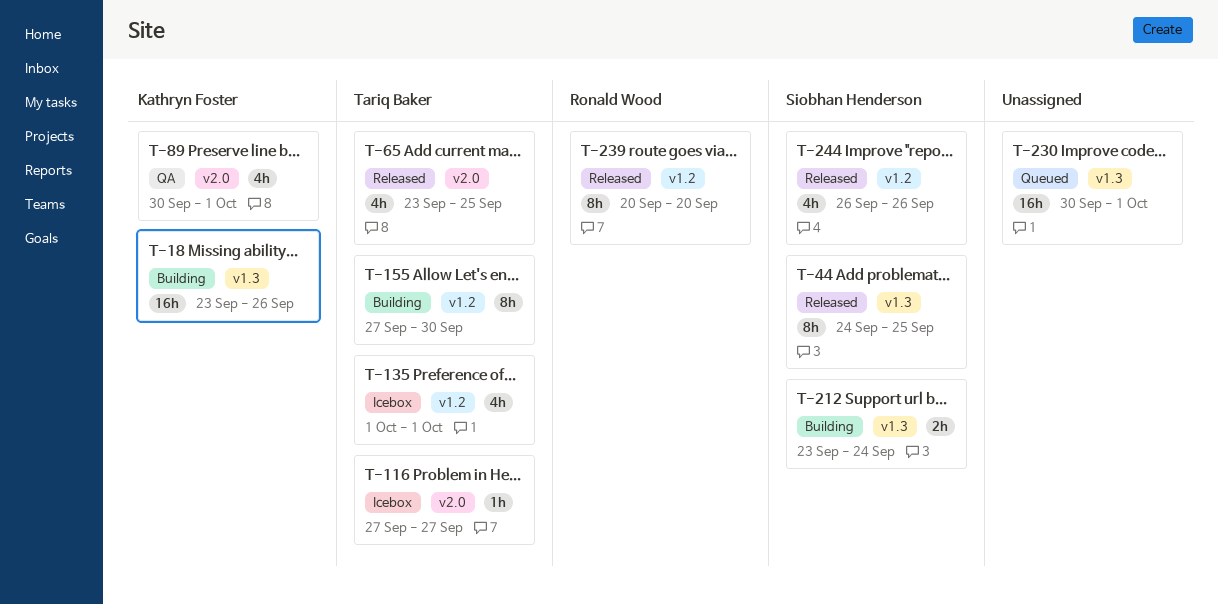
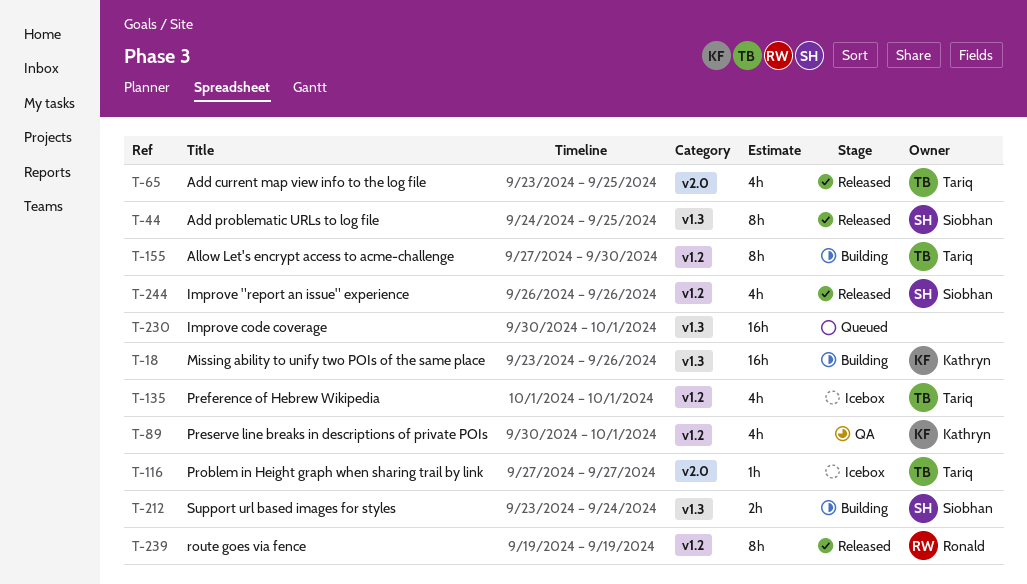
T-89, label: v2.0 -> v1.2
T-239, start: Sep 20 -> Sep 19
T-239, due: Sep 20 -> Sep 19

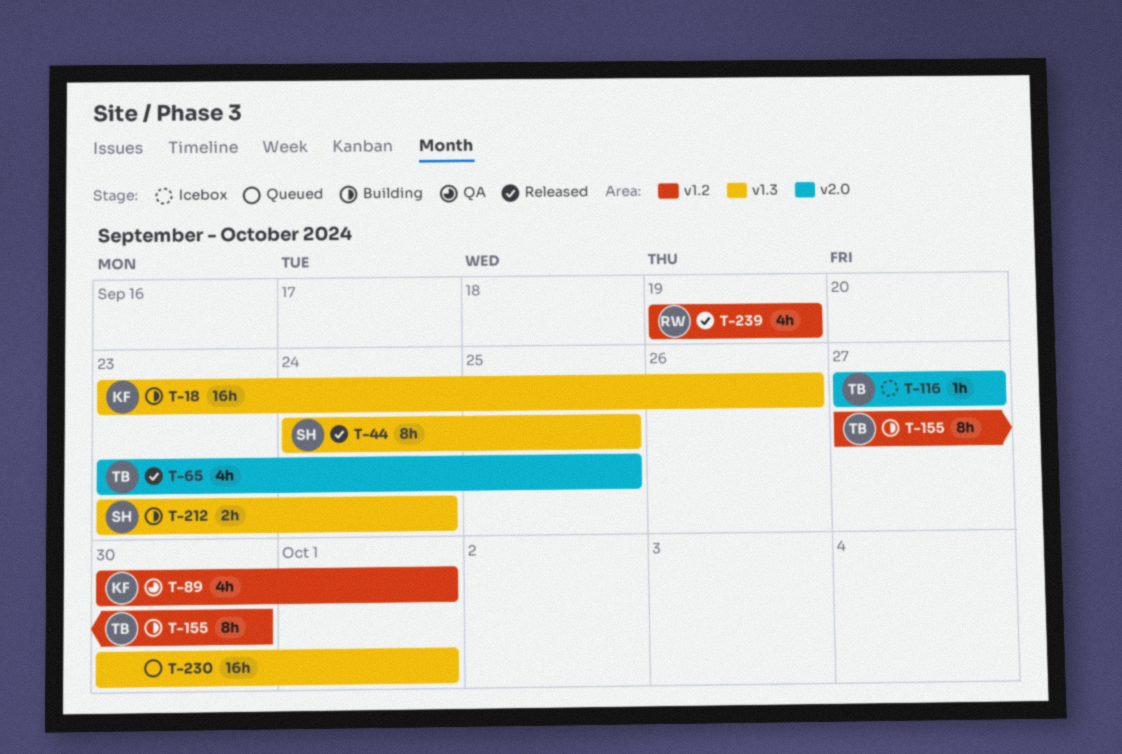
T-135: present -> none
T-239, estimate: 8h -> 4h
T-244: present -> none

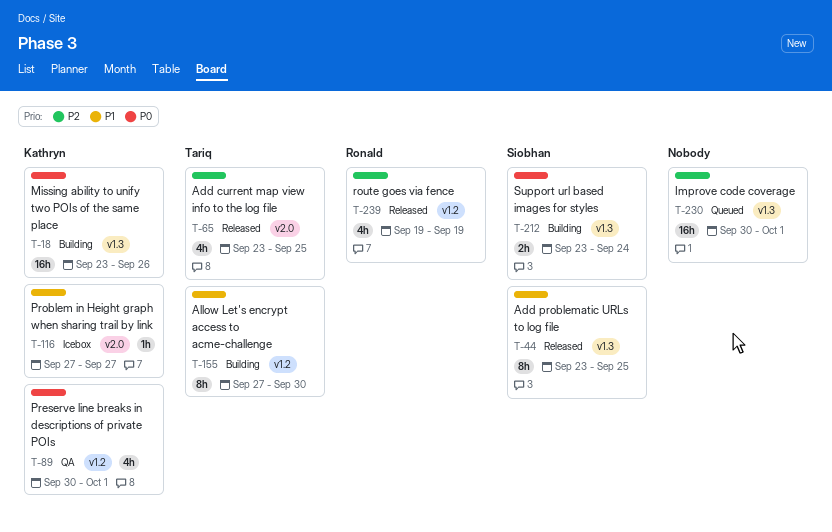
T-44, start: Sep 24 -> Sep 23
T-116, owner: Tariq -> Kathryn

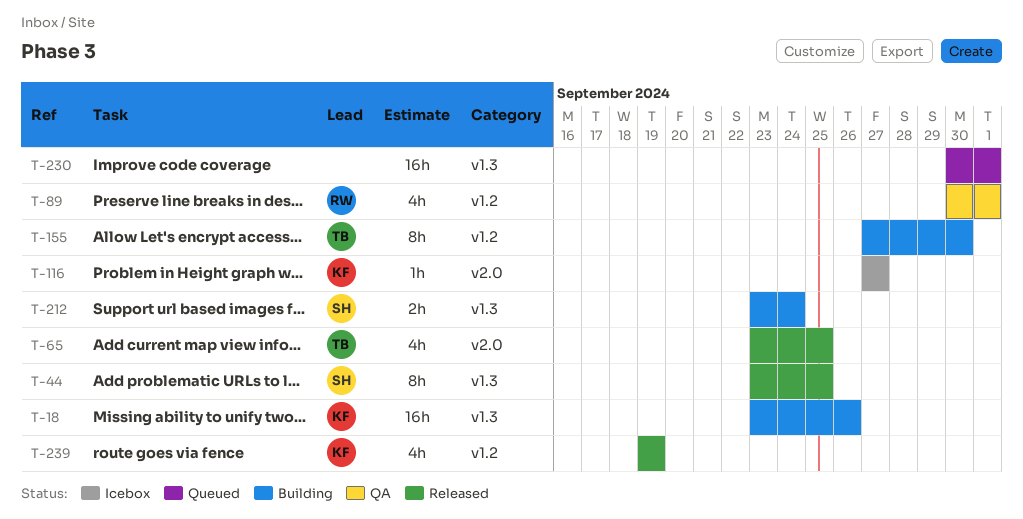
T-89, owner: Kathryn -> Ronald
T-239, owner: Ronald -> Kathryn

